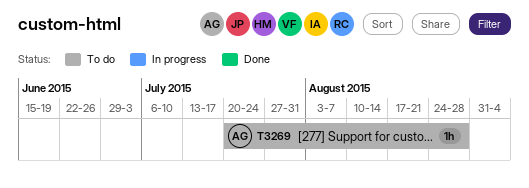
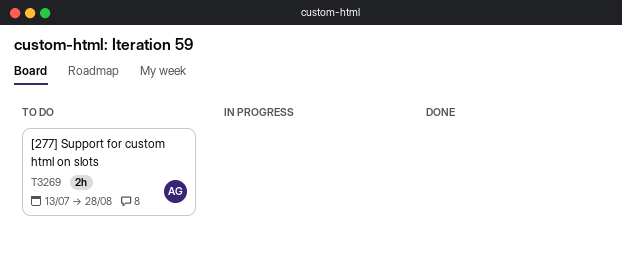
T3269, estimate: 1h -> 2h
T3269, start: Jul 20 -> Jul 13

